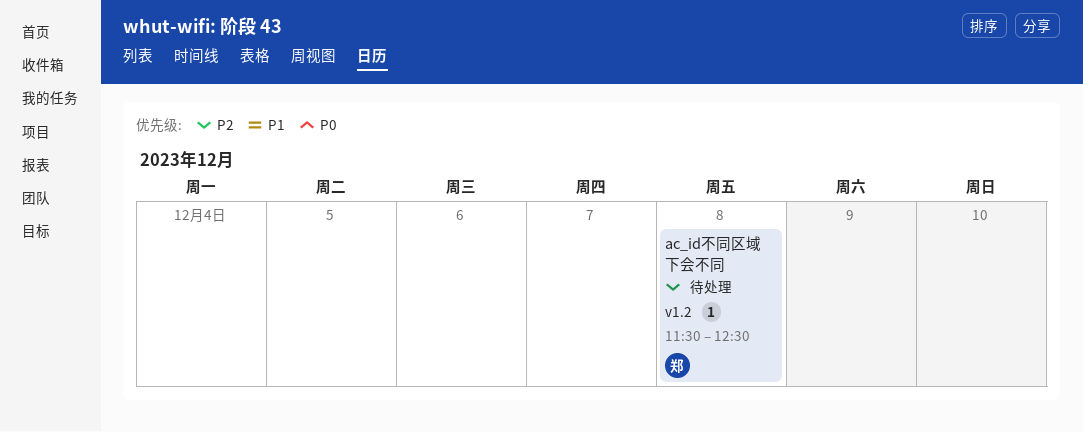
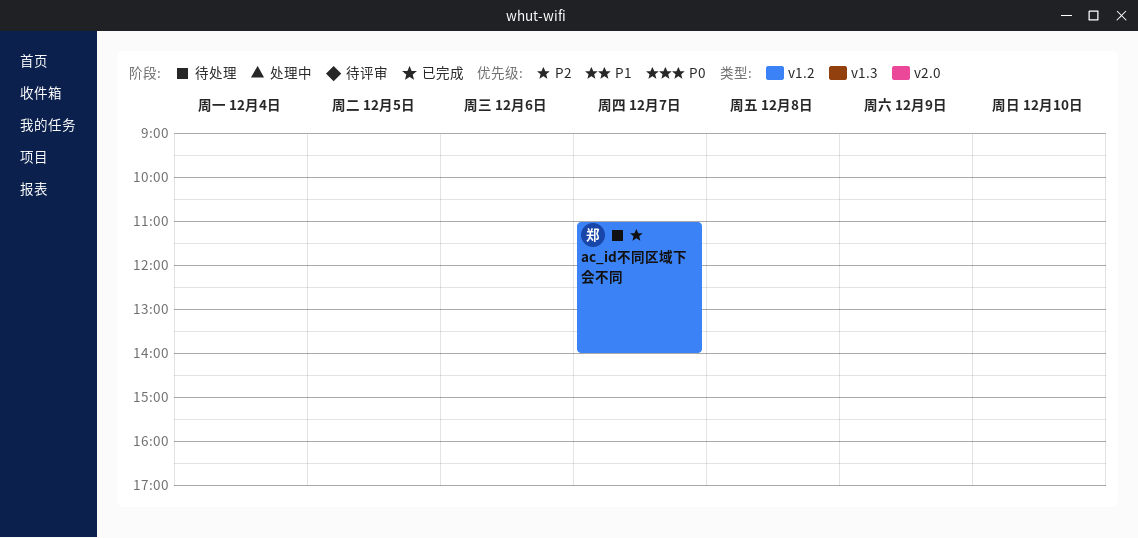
ac_id不同区域下会不同, day: Dec 8 -> Dec 7
ac_id不同区域下会不同, begins: 11:30 -> 11:00
ac_id不同区域下会不同, ends: 12:30 -> 14:00

